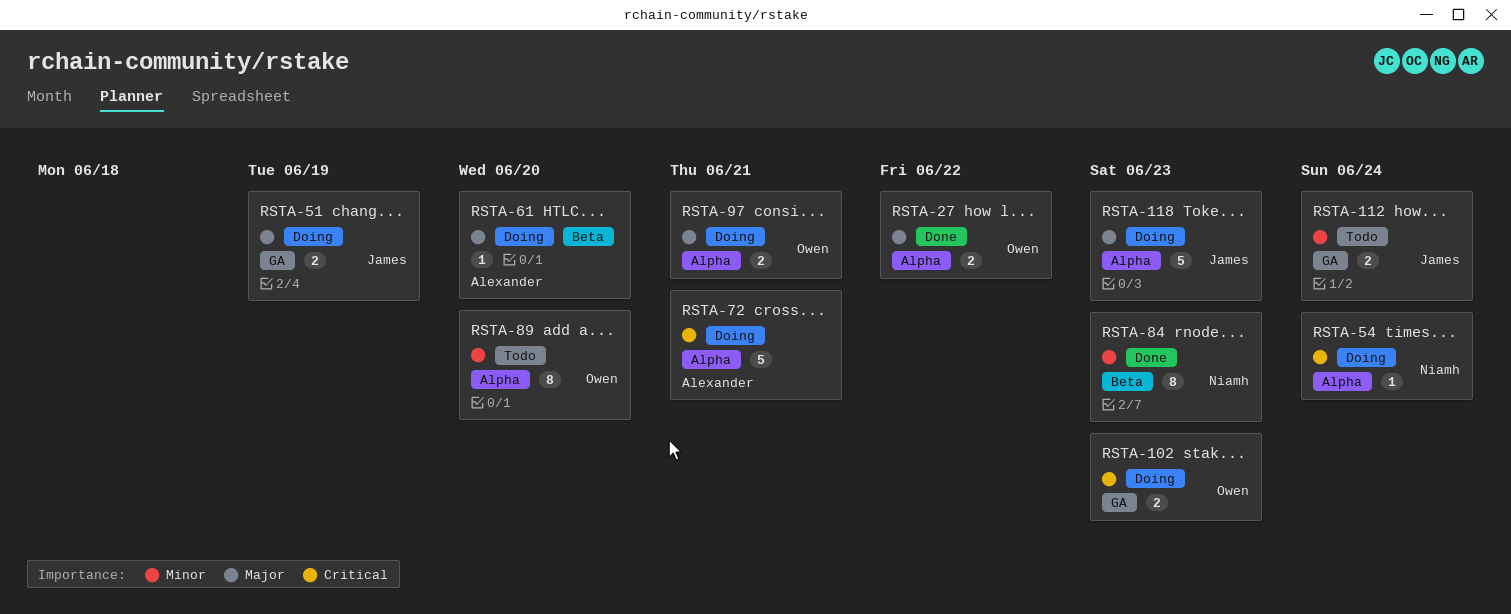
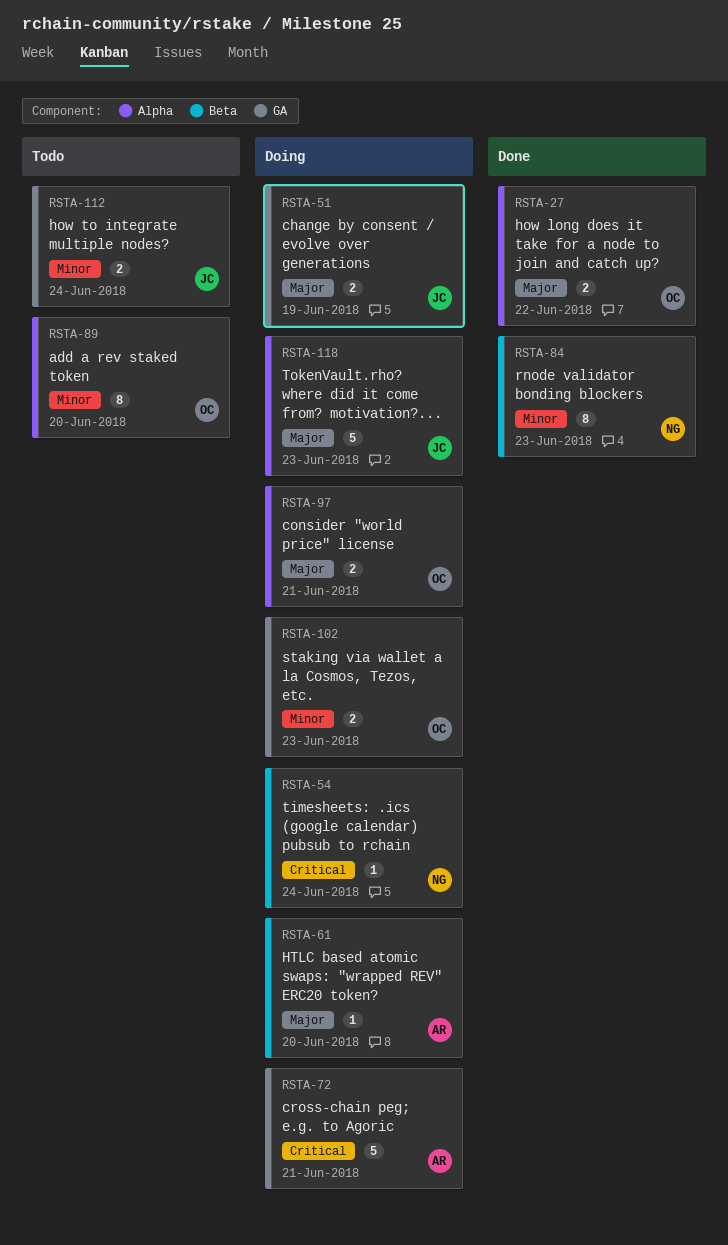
RSTA-54, label: Alpha -> Beta
RSTA-72, label: Alpha -> GA
RSTA-102, priority: Critical -> Minor

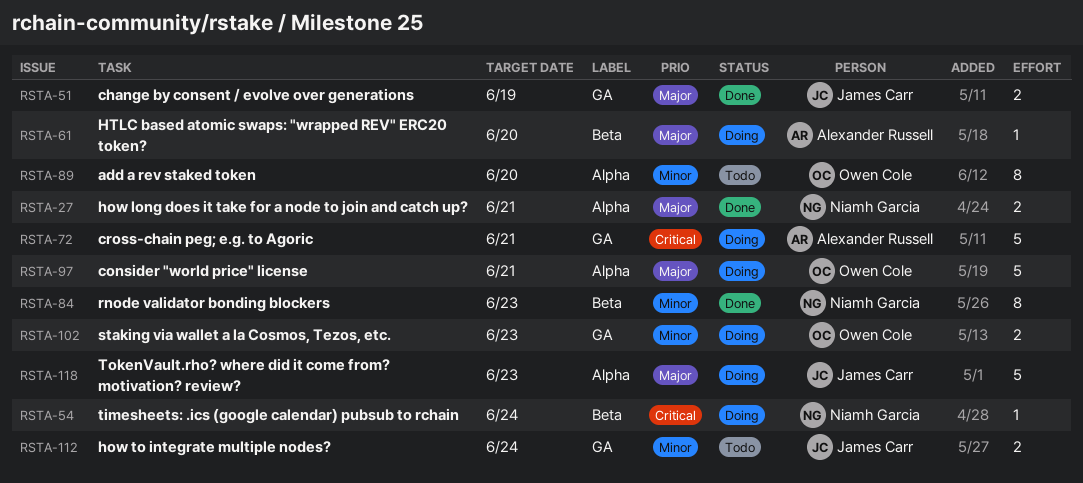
RSTA-27, owner: Owen Cole -> Niamh Garcia
RSTA-27, due: Jun 22 -> Jun 21
RSTA-51, status: Doing -> Done
RSTA-97, estimate: 2 -> 5

